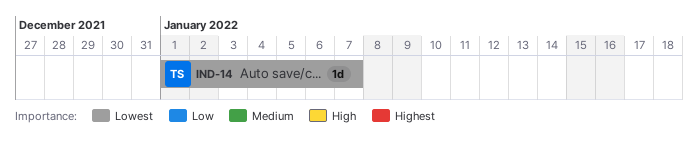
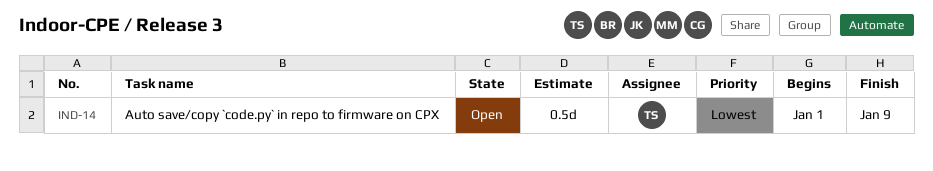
IND-14, estimate: 1d -> 0.5d
IND-14, due: Jan 7 -> Jan 9

